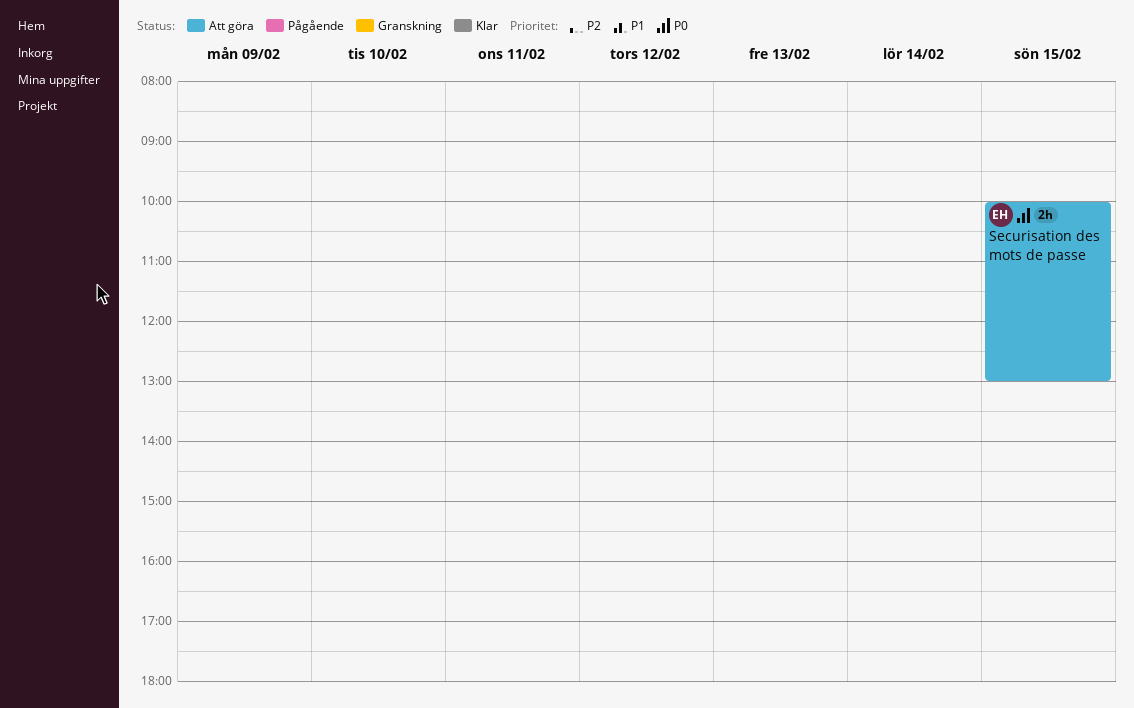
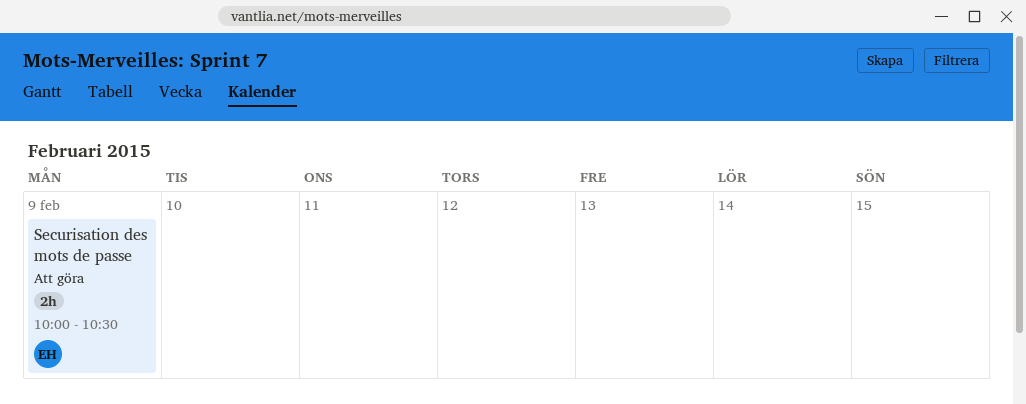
Securisation des mots de passe, day: Feb 15 -> Feb 9
Securisation des mots de passe, ends: 13:00 -> 10:30

